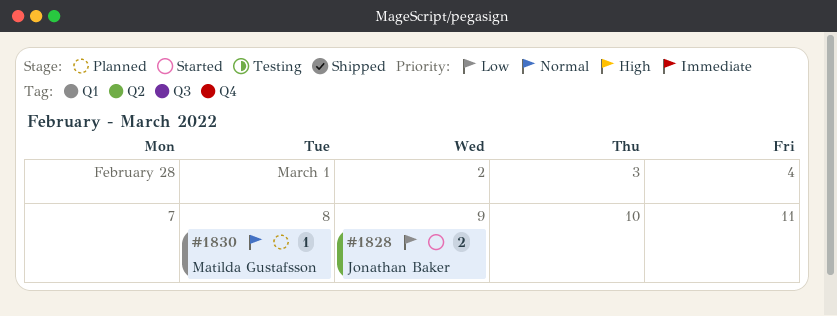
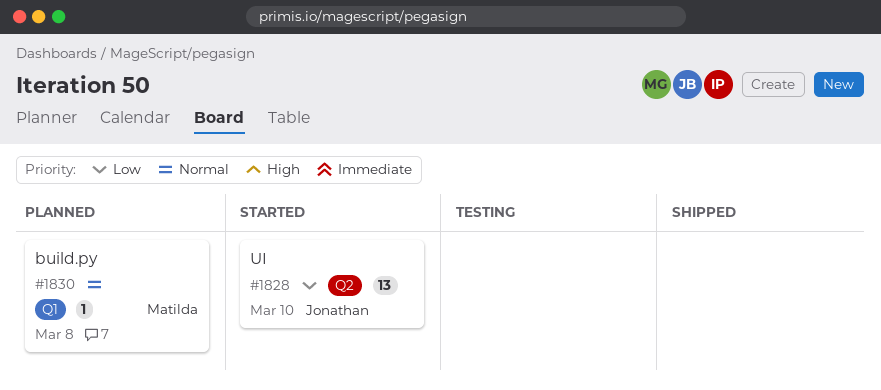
#1828, estimate: 2 -> 13
#1828, due: Mar 9 -> Mar 10

